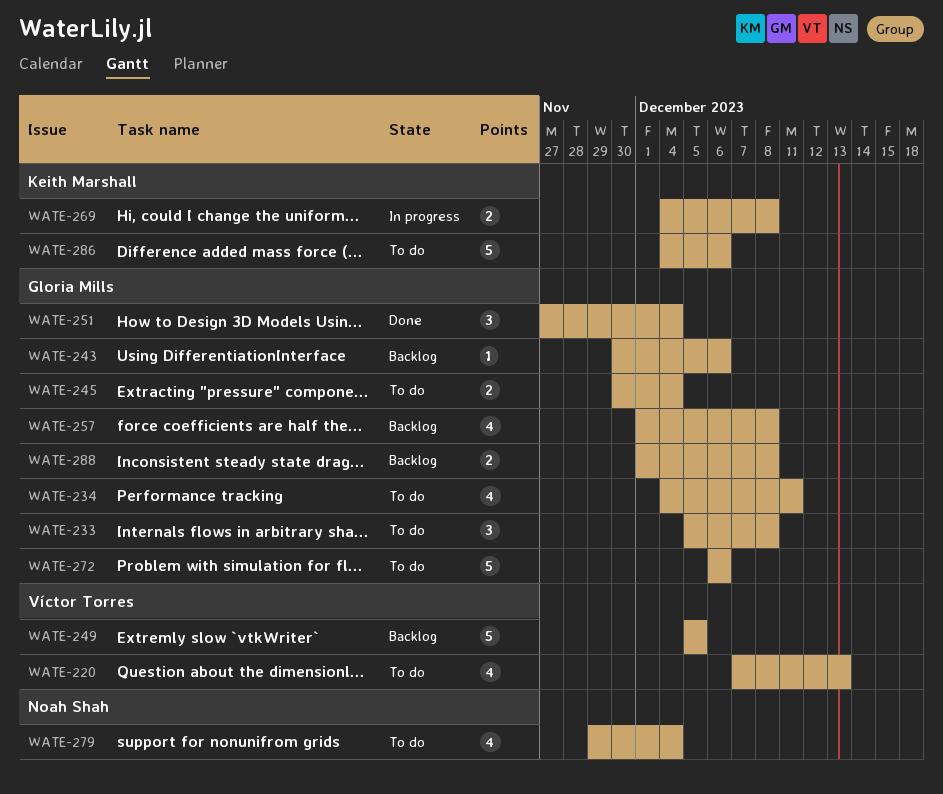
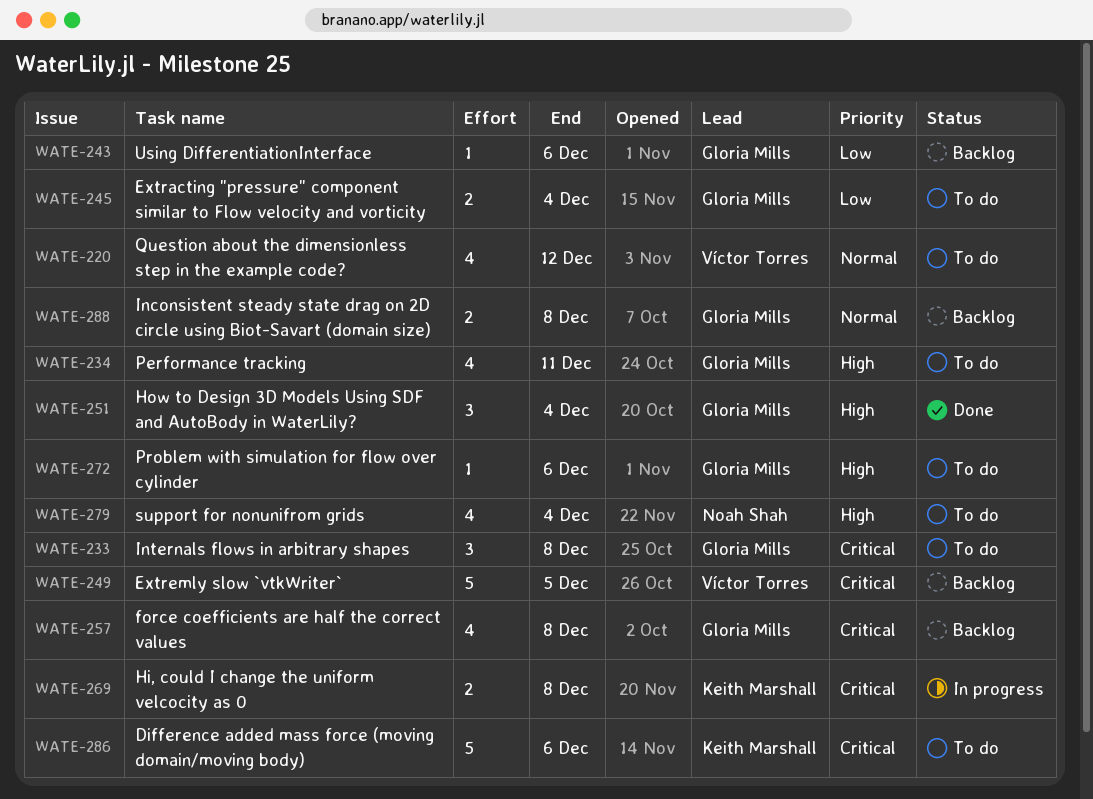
WATE-220, due: Dec 13 -> Dec 12
WATE-272, estimate: 5 -> 1

